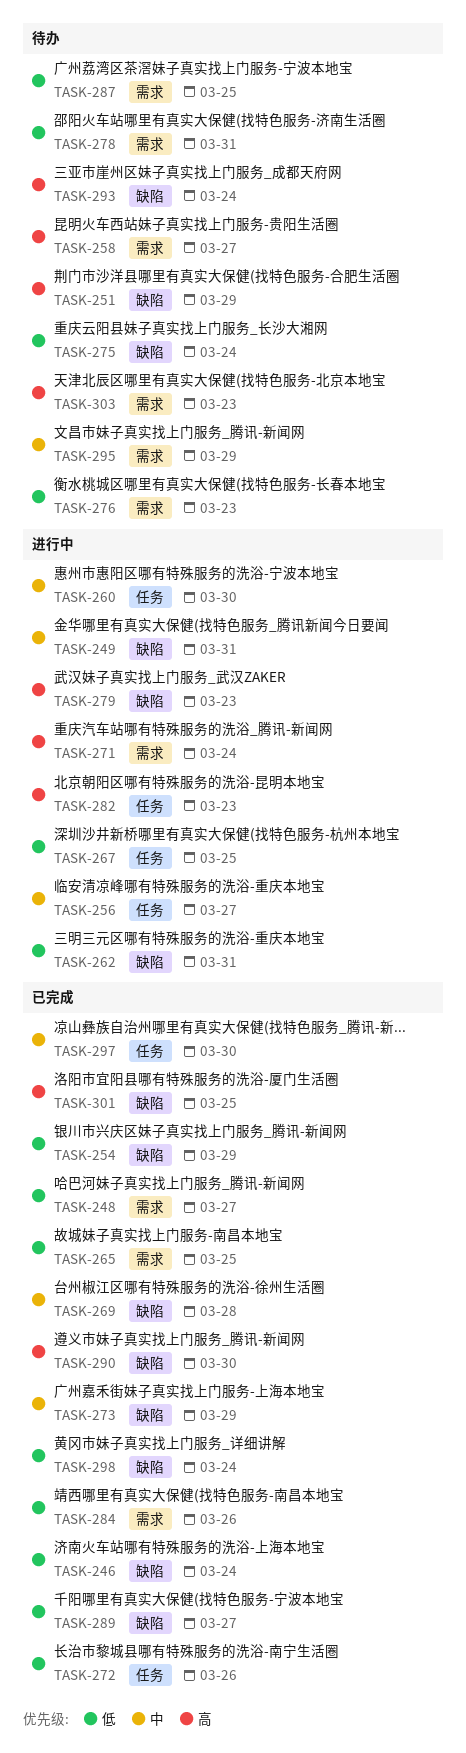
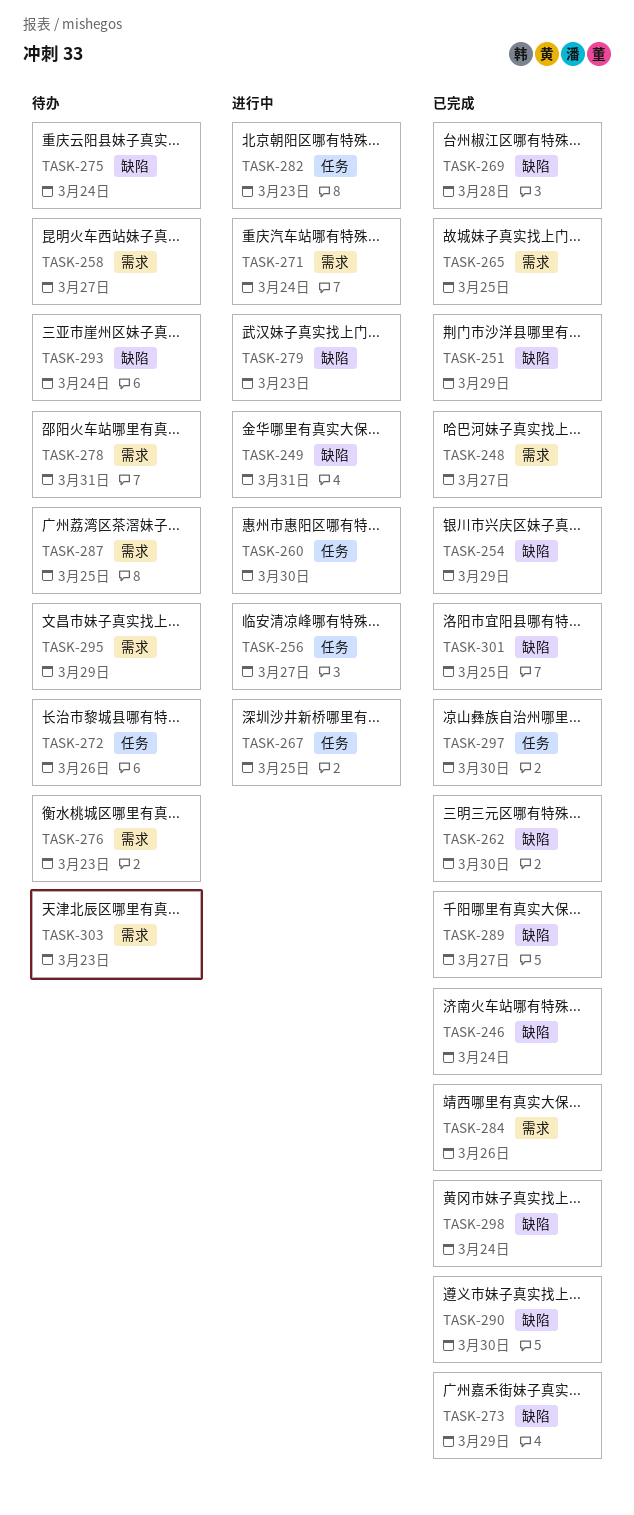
TASK-251, status: 待办 -> 已完成
TASK-262, status: 进行中 -> 已完成
TASK-262, due: Mar 31 -> Mar 30
TASK-272, status: 已完成 -> 待办

